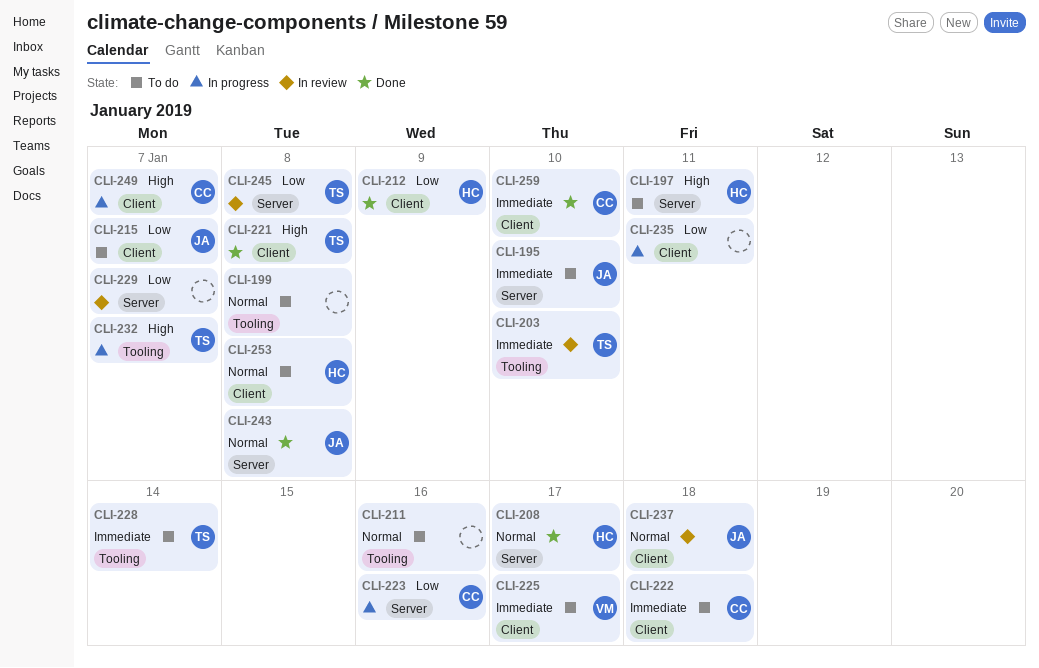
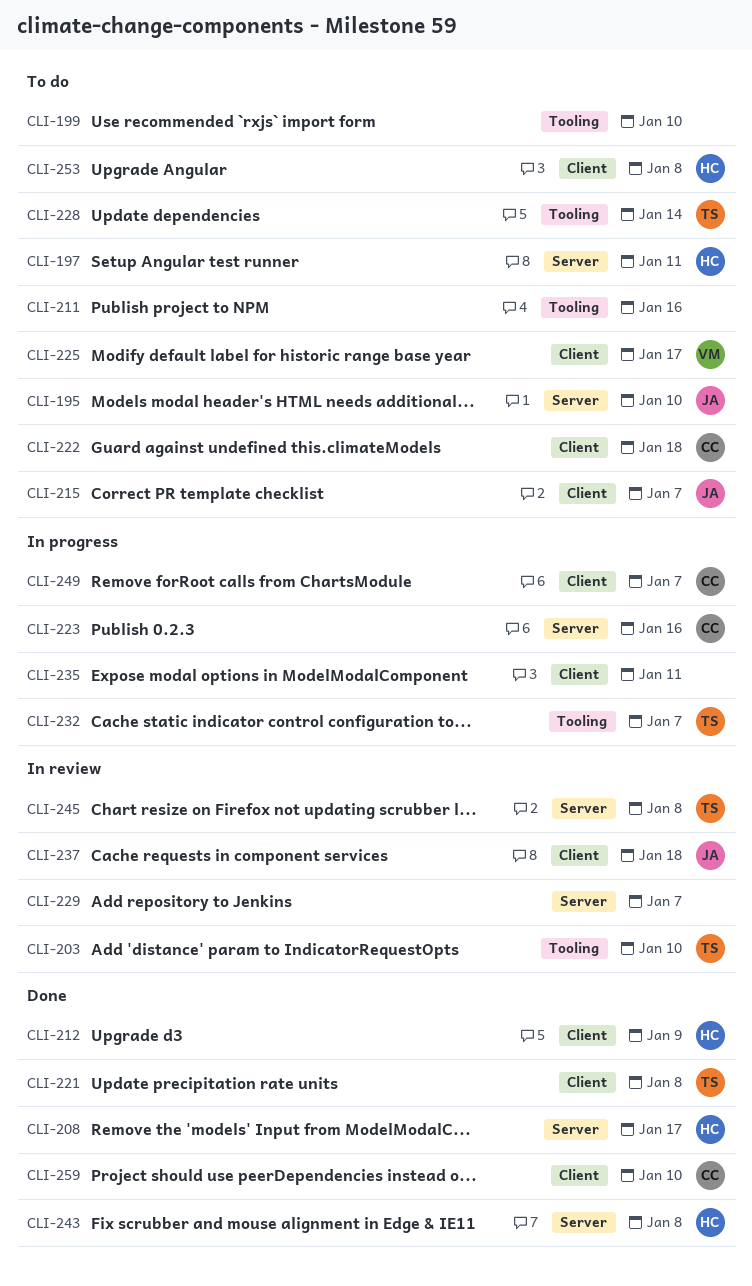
CLI-199, due: Jan 8 -> Jan 10
CLI-243, owner: JA -> HC

